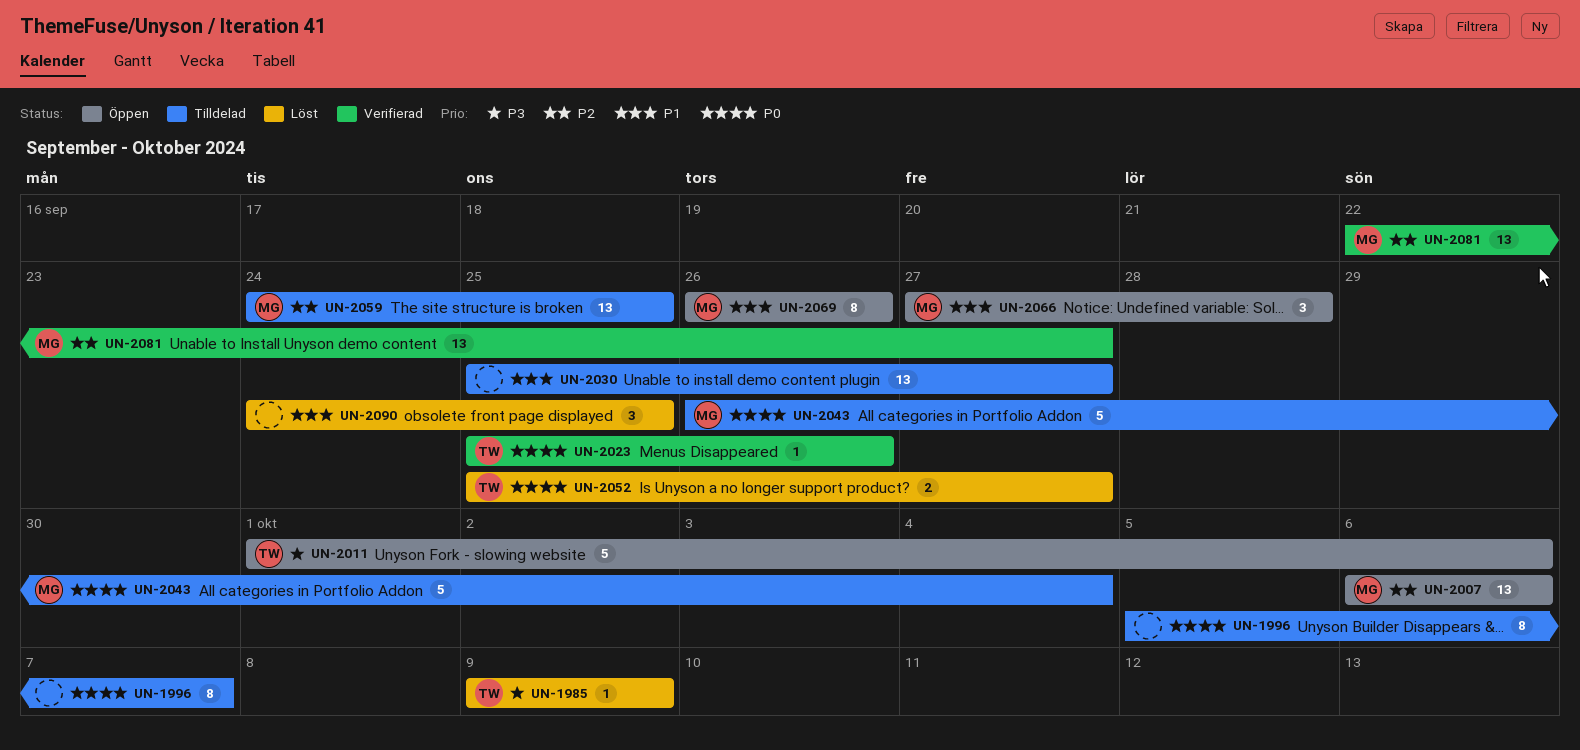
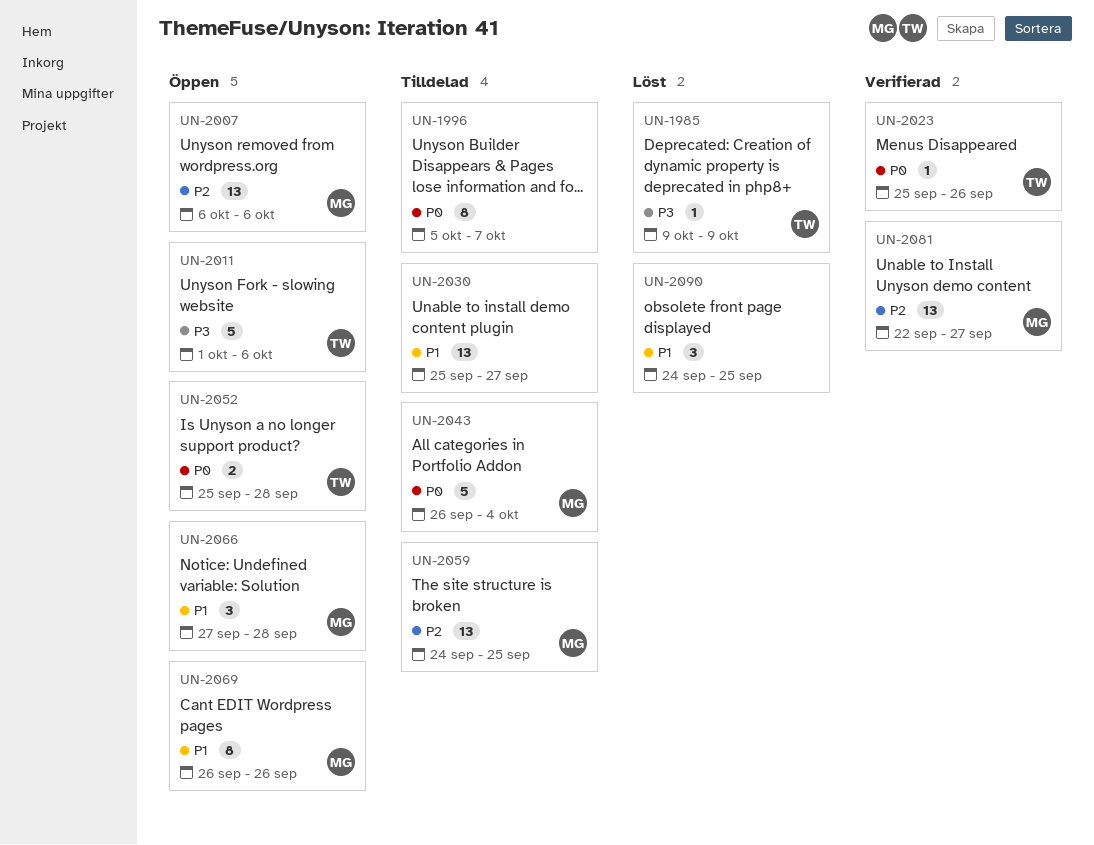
UN-2052, status: Löst -> Öppen
UN-2052, due: Sep 27 -> Sep 28

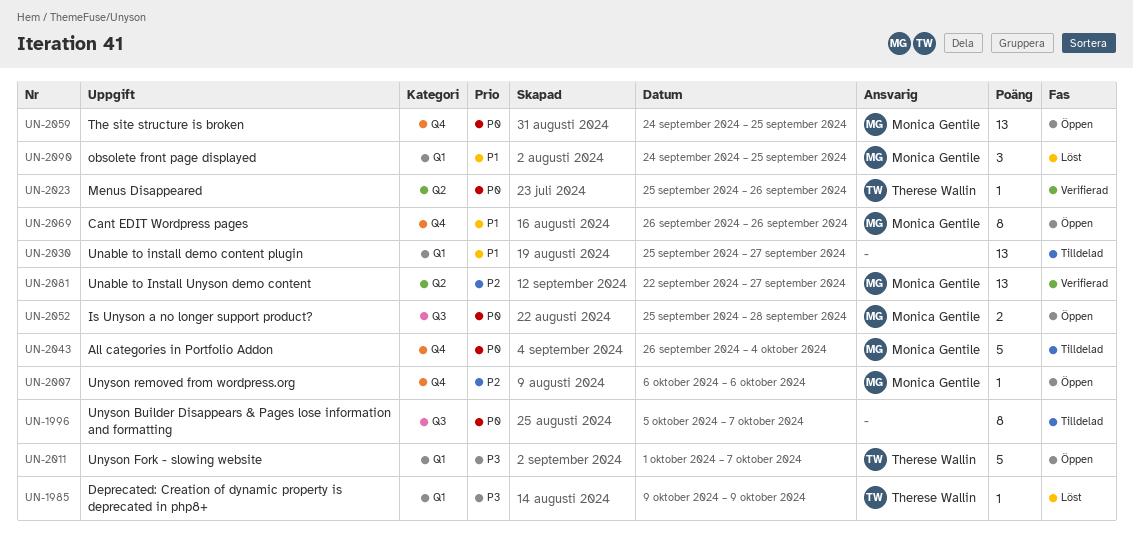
UN-2007, estimate: 13 -> 1
UN-2011, due: Oct 6 -> Oct 7
UN-2052, owner: Therese Wallin -> Monica Gentile
UN-2059, status: Tilldelad -> Öppen
UN-2059, priority: P2 -> P0
UN-2066: present -> none
UN-2090, owner: none -> Monica Gentile

